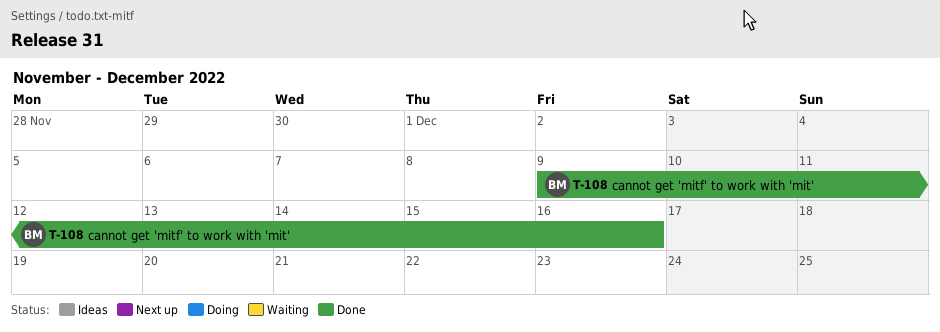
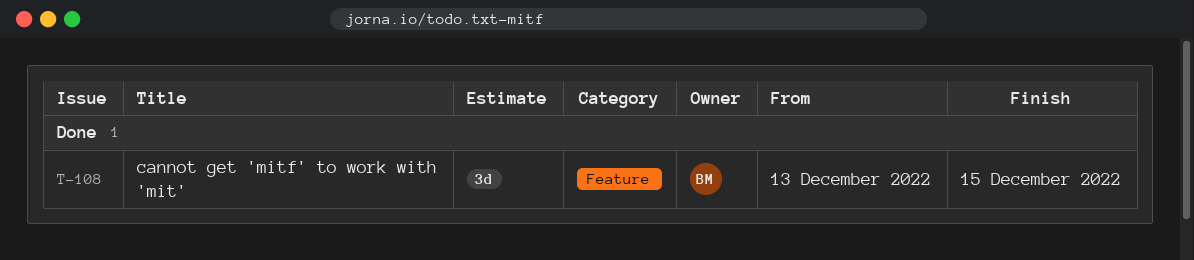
T-108, start: Dec 9 -> Dec 13
T-108, due: Dec 16 -> Dec 15

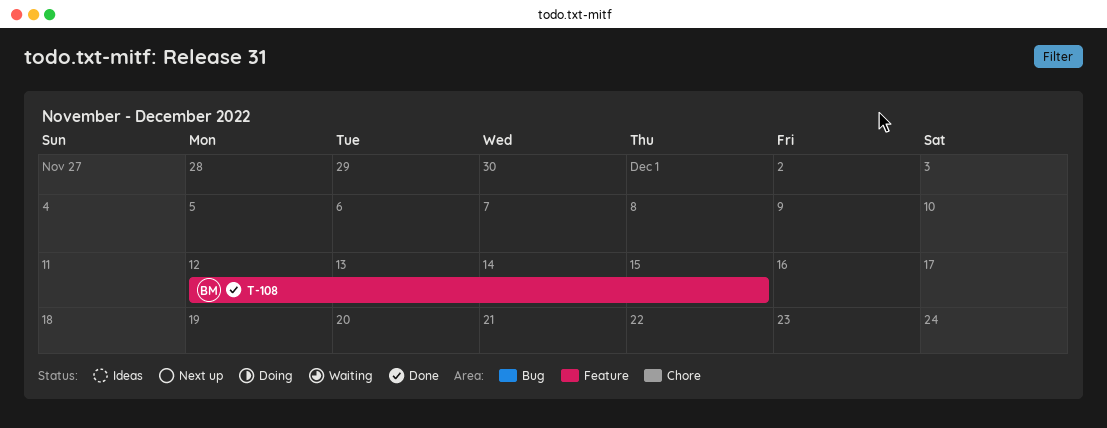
T-108, start: Dec 13 -> Dec 12

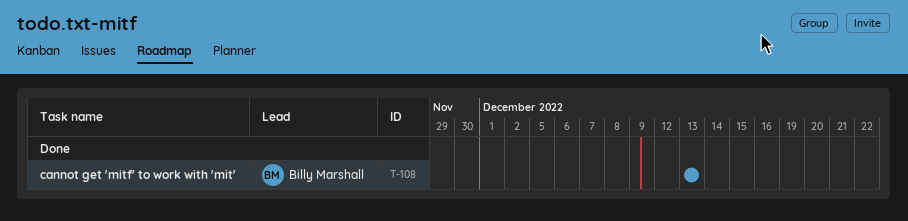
T-108, start: Dec 12 -> Dec 13
T-108, due: Dec 15 -> Dec 13

